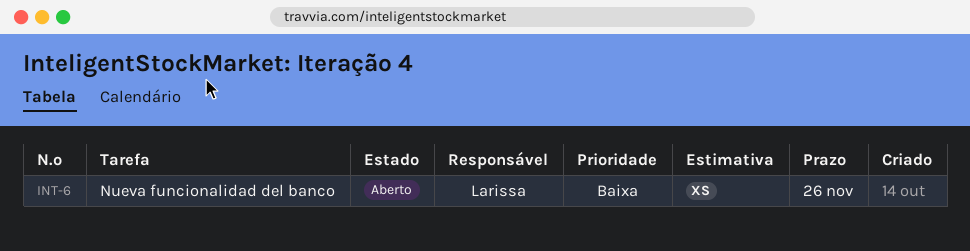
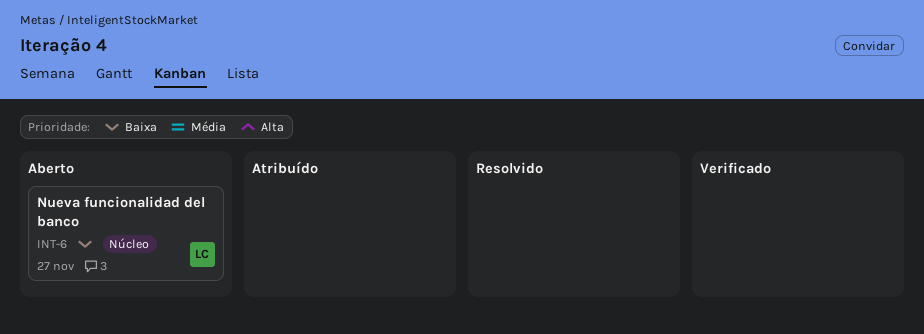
INT-6, due: Nov 26 -> Nov 27

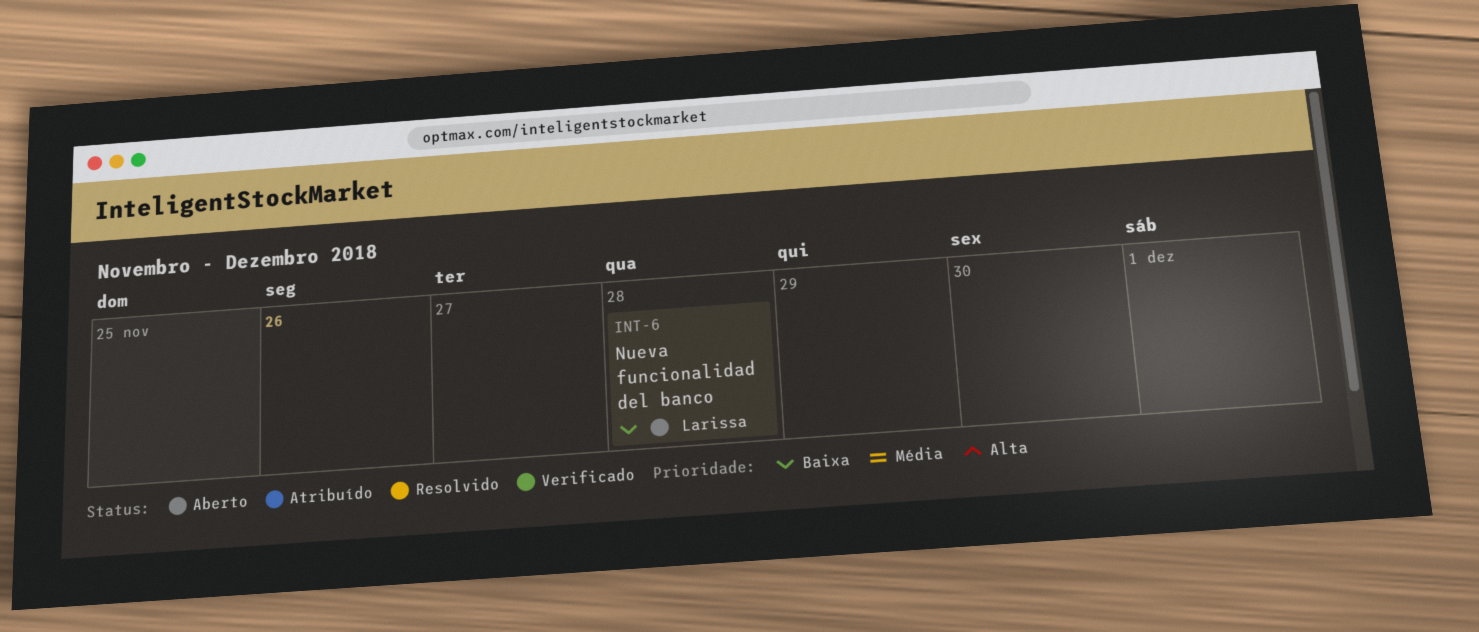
INT-6, due: Nov 27 -> Nov 28

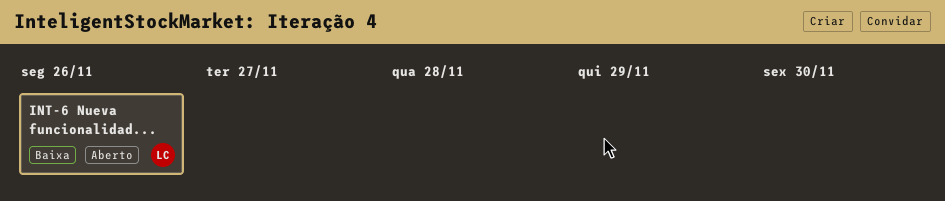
INT-6, due: Nov 28 -> Nov 26

